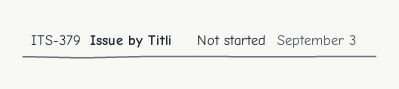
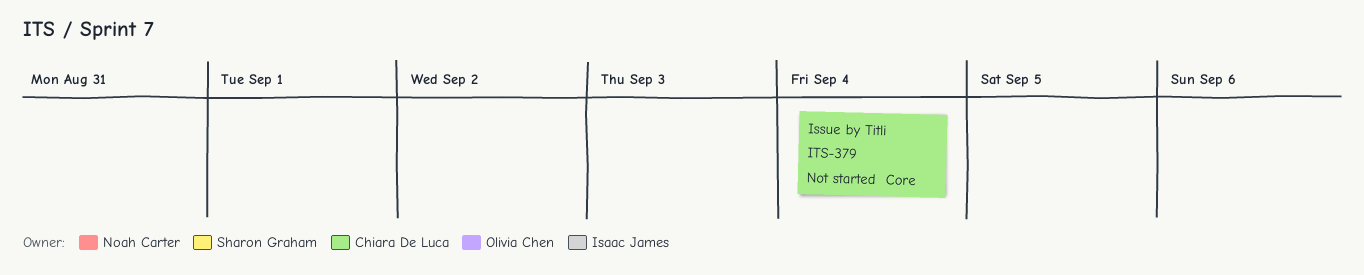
ITS-379, due: Sep 3 -> Sep 4

